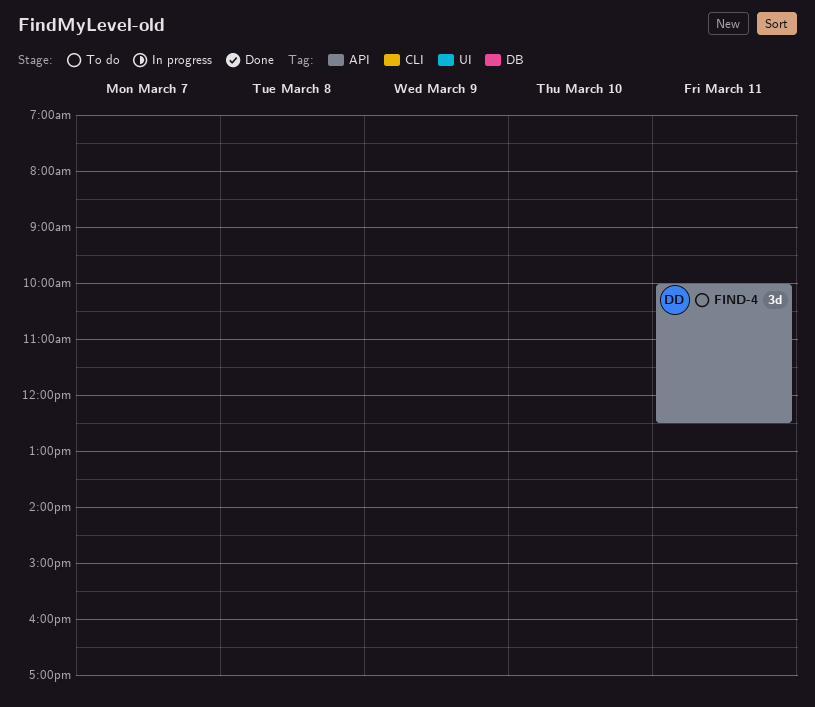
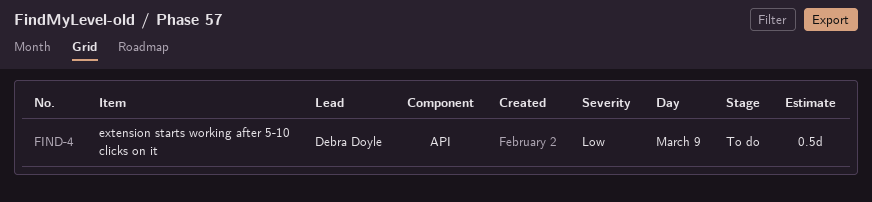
FIND-4, estimate: 3d -> 0.5d
FIND-4, day: Mar 11 -> Mar 9

